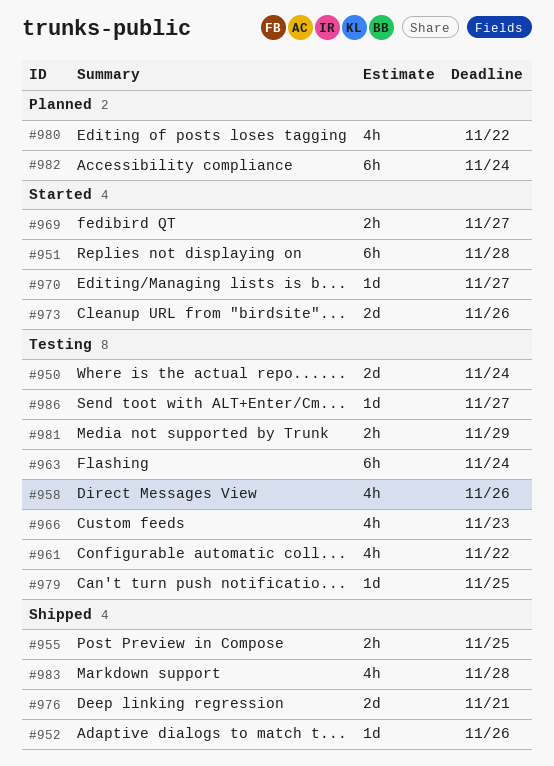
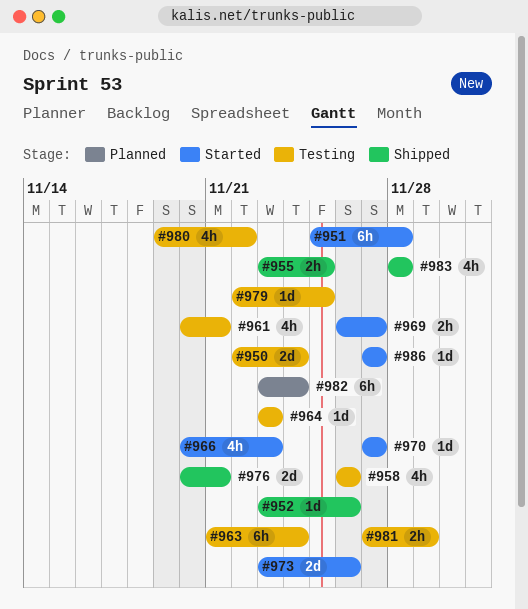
#961, due: Nov 22 -> Nov 21
#964: none -> present
#966, status: Testing -> Started
#980, status: Planned -> Testing
#986, status: Testing -> Started

